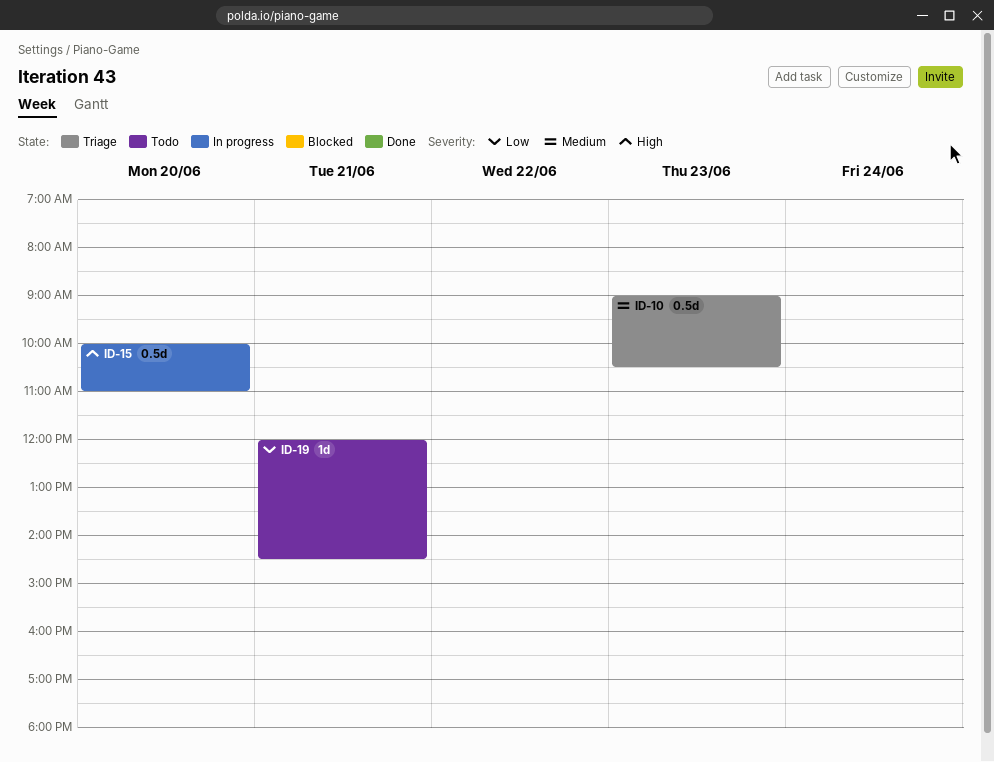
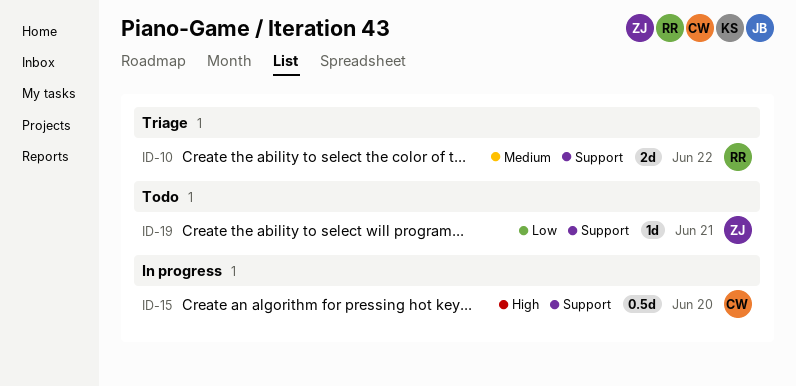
ID-10, estimate: 0.5d -> 2d
ID-10, day: Jun 23 -> Jun 22

